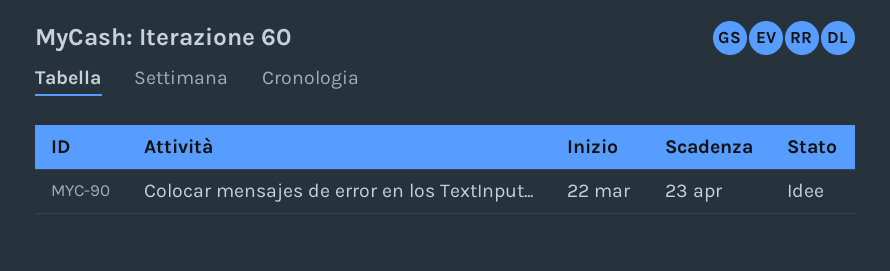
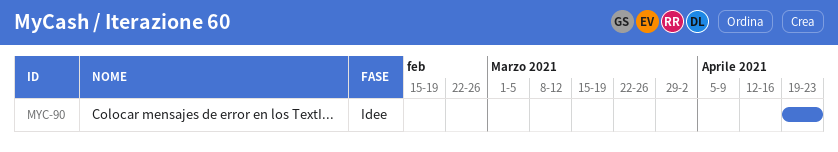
MYC-90, start: Mar 22 -> Apr 19

